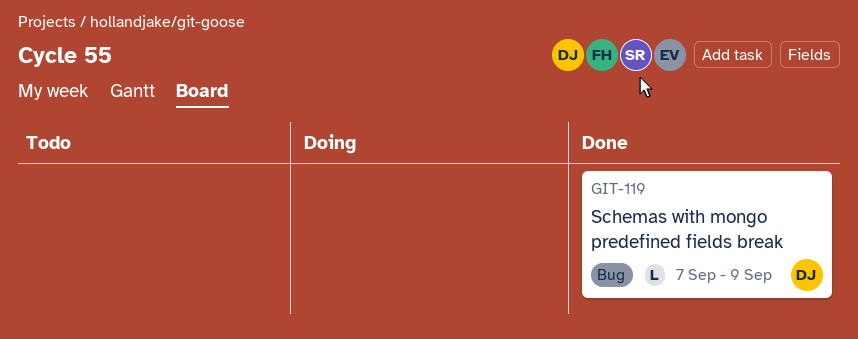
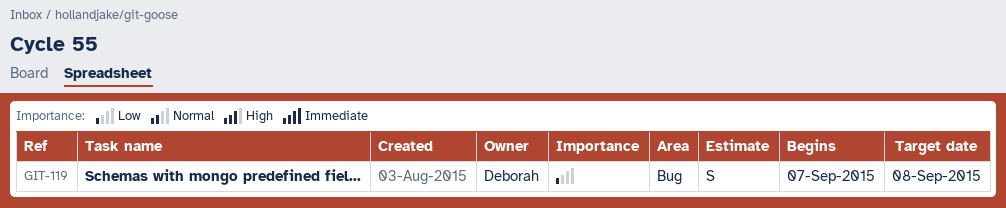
GIT-119, estimate: L -> S
GIT-119, due: Sep 9 -> Sep 8

